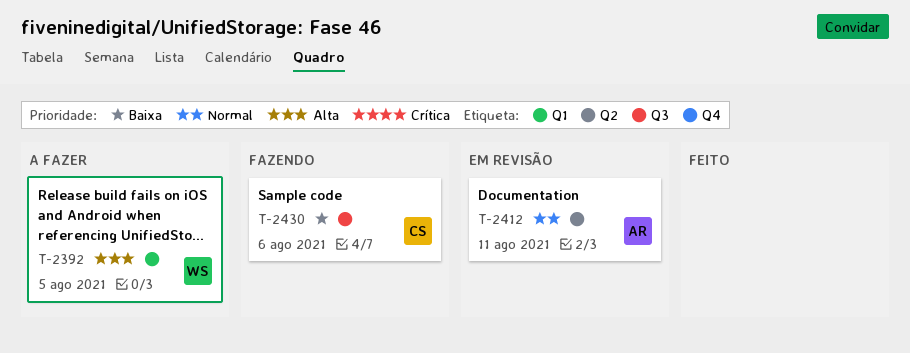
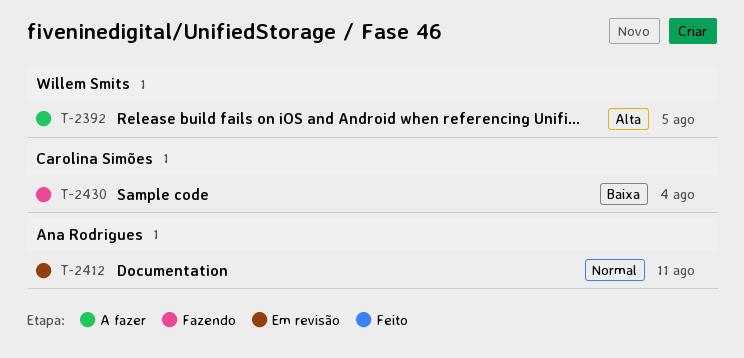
T-2430, due: Aug 6 -> Aug 4

